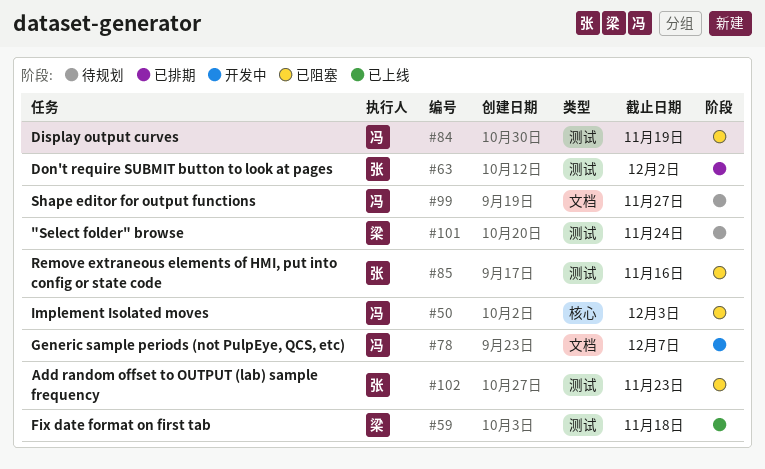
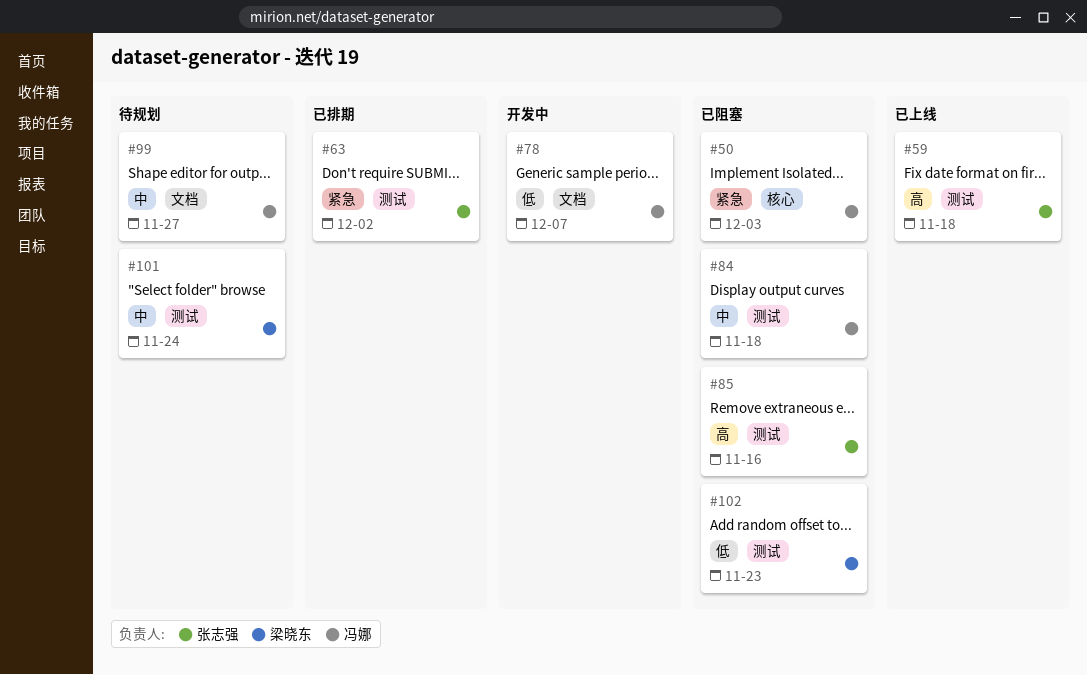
#59, owner: 梁晓东 -> 张志强
#84, due: Nov 19 -> Nov 18
#102, owner: 张志强 -> 梁晓东

